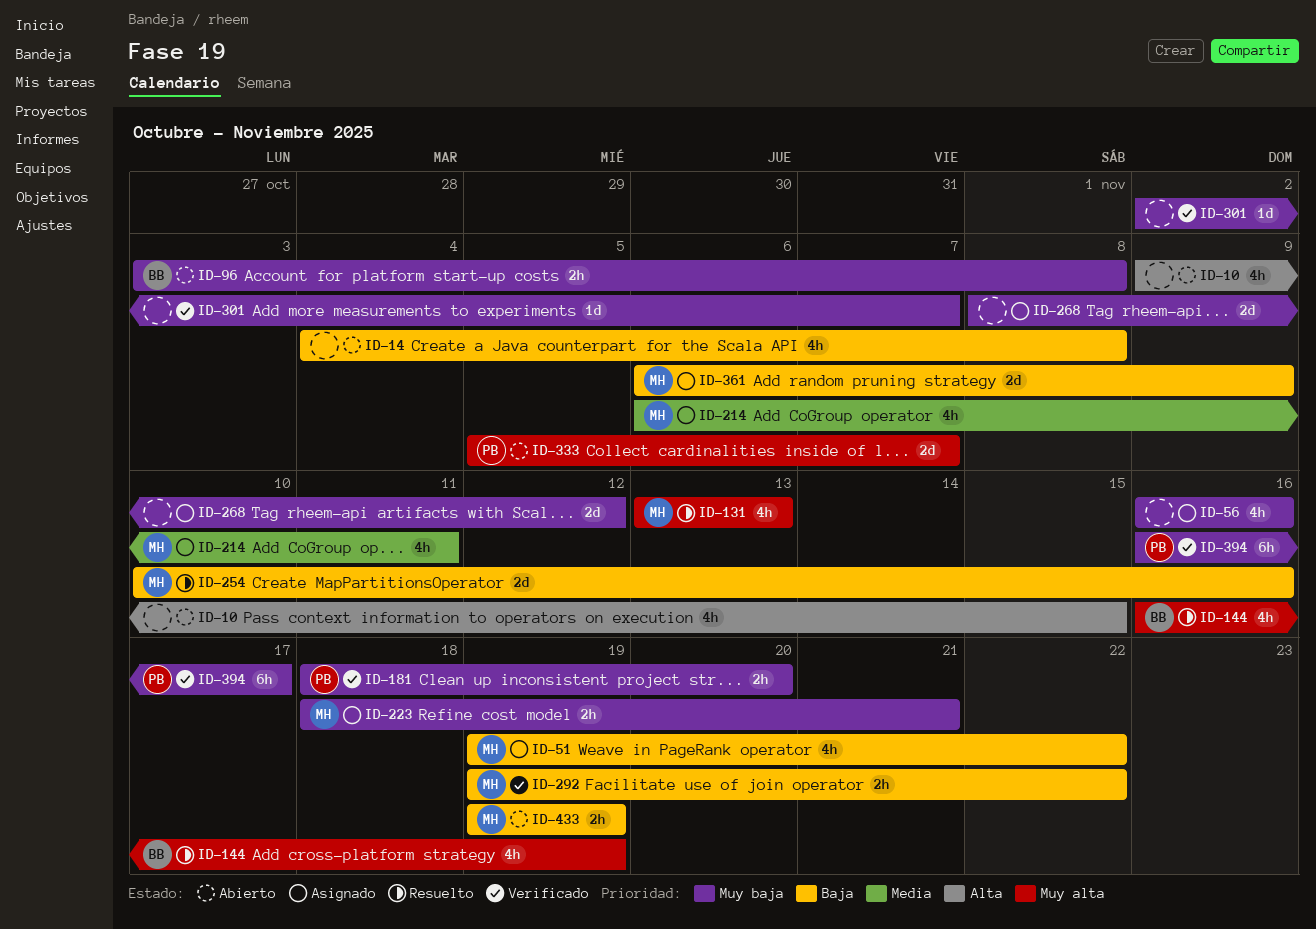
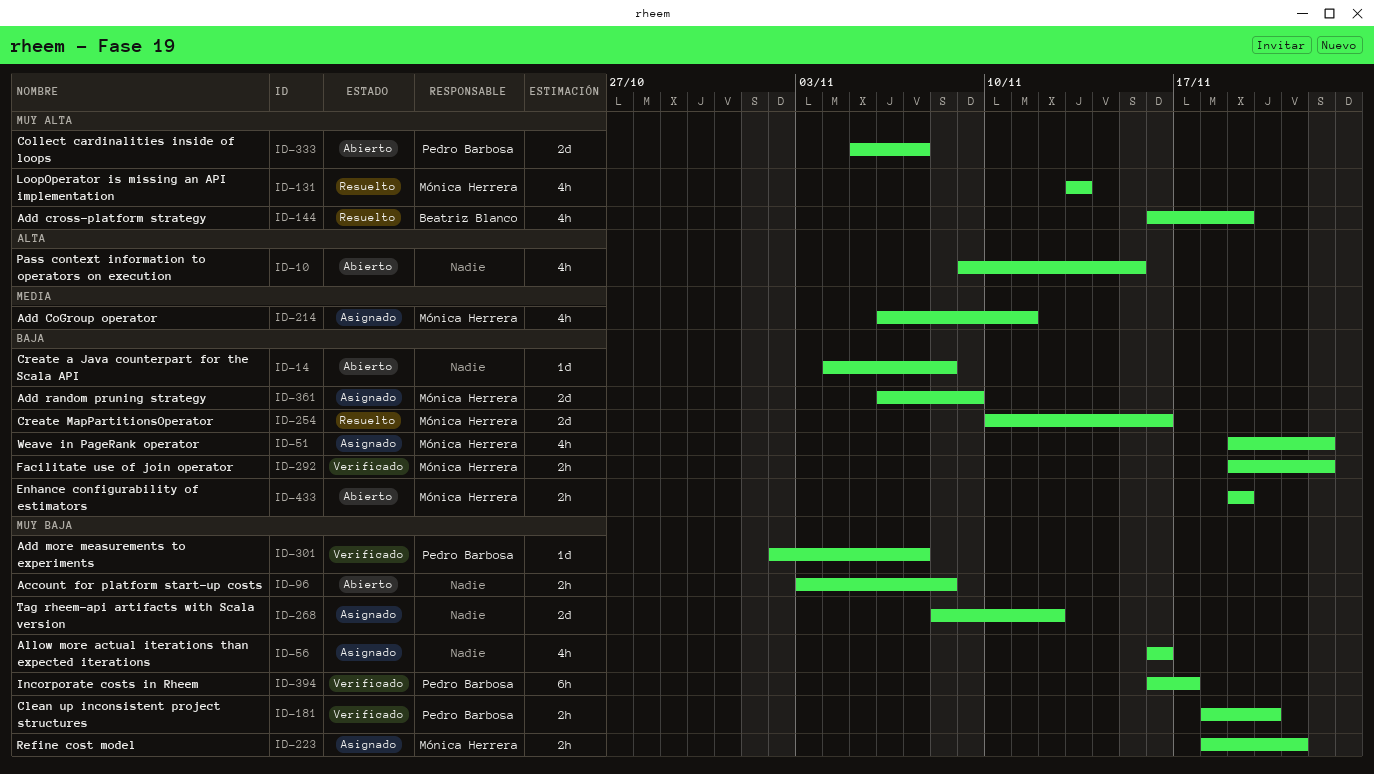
ID-14, estimate: 4h -> 1d
ID-96, owner: Beatriz Blanco -> none
ID-301, owner: none -> Pedro Barbosa

